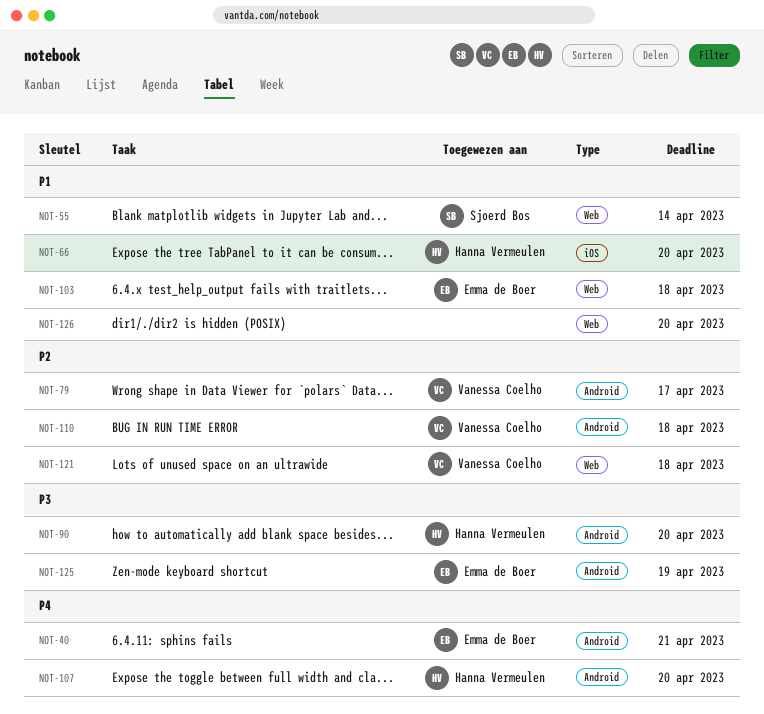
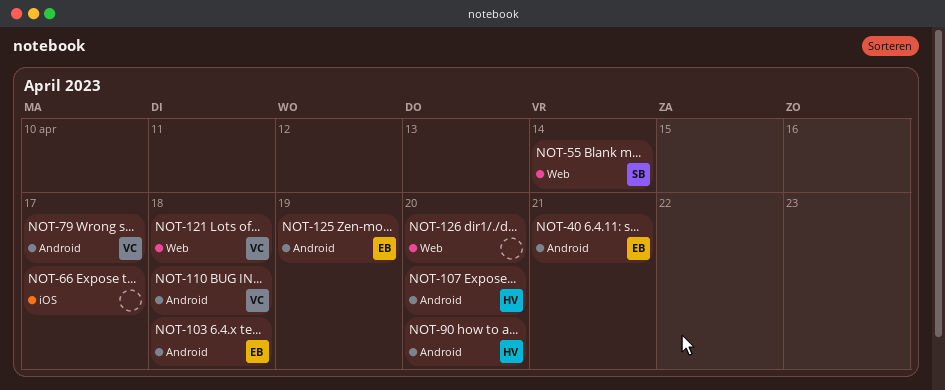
NOT-66, owner: Hanna Vermeulen -> none
NOT-66, due: Apr 20 -> Apr 17
NOT-103, label: Web -> Android

